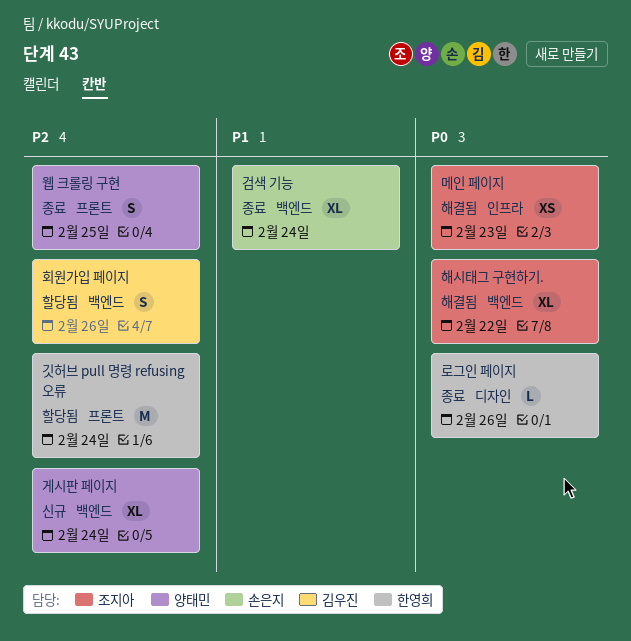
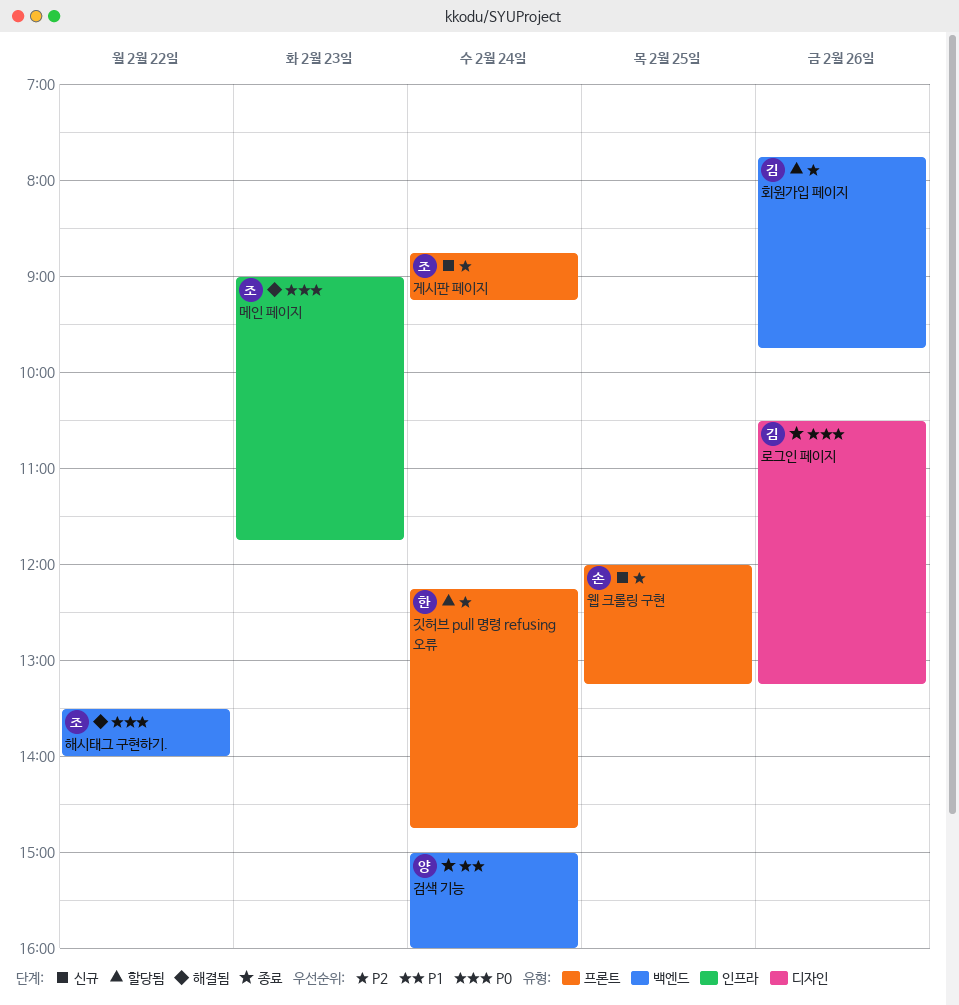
검색 기능, owner: 손은지 -> 양태민
게시판 페이지, owner: 양태민 -> 조지아
게시판 페이지, label: 백엔드 -> 프론트
로그인 페이지, owner: 한영희 -> 김우진
웹 크롤링 구현, status: 종료 -> 신규
웹 크롤링 구현, owner: 양태민 -> 손은지

